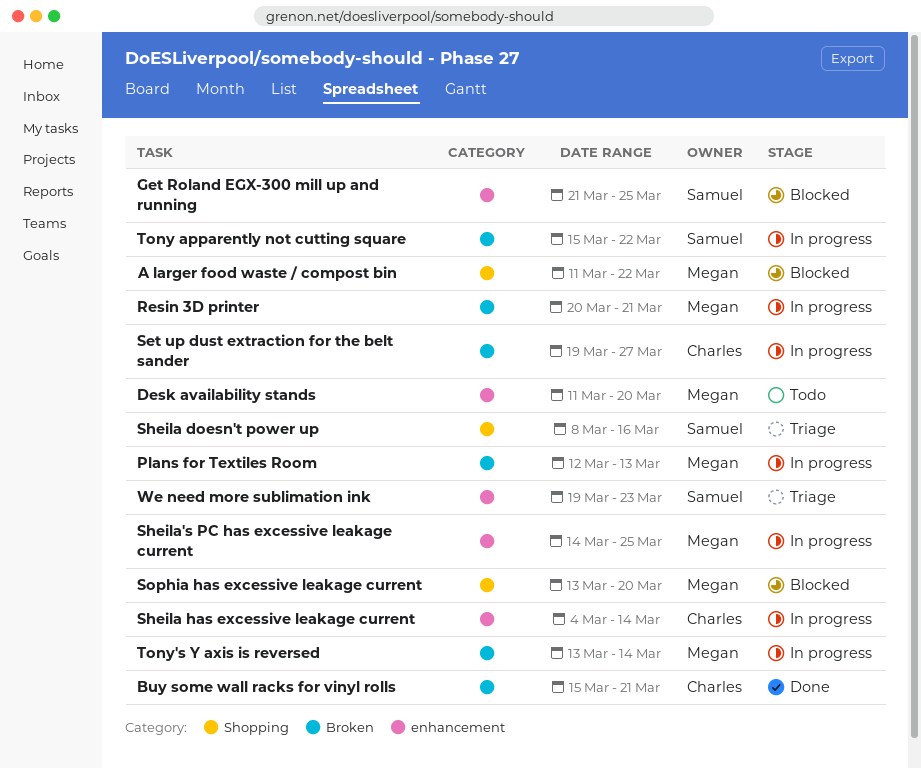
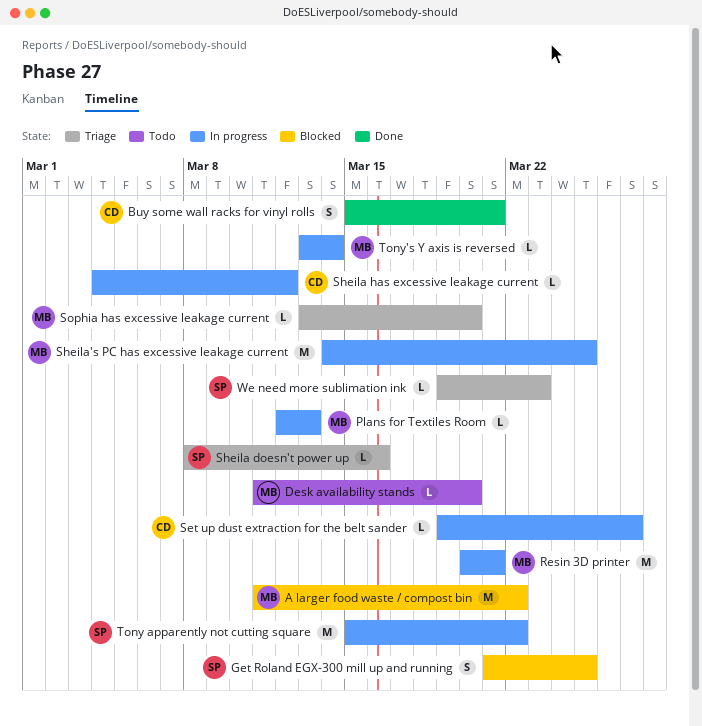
Sheila has excessive leakage current, due: Mar 14 -> Mar 12
Sophia has excessive leakage current, status: Blocked -> Triage

